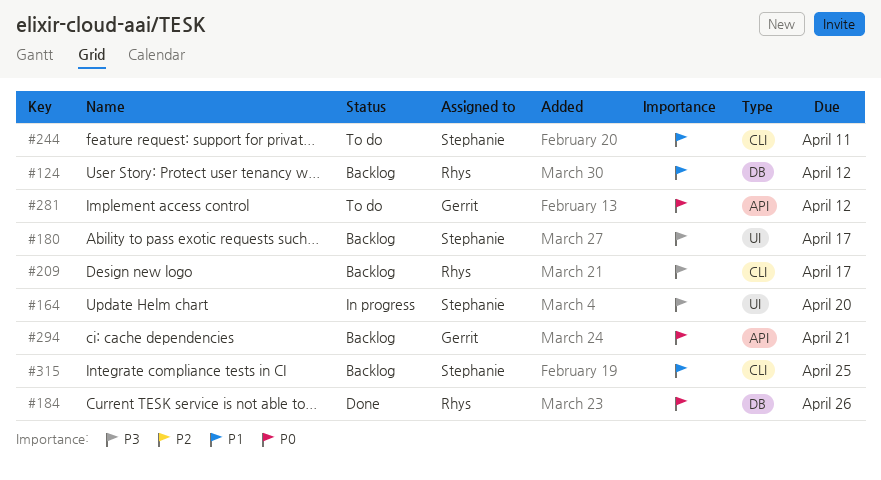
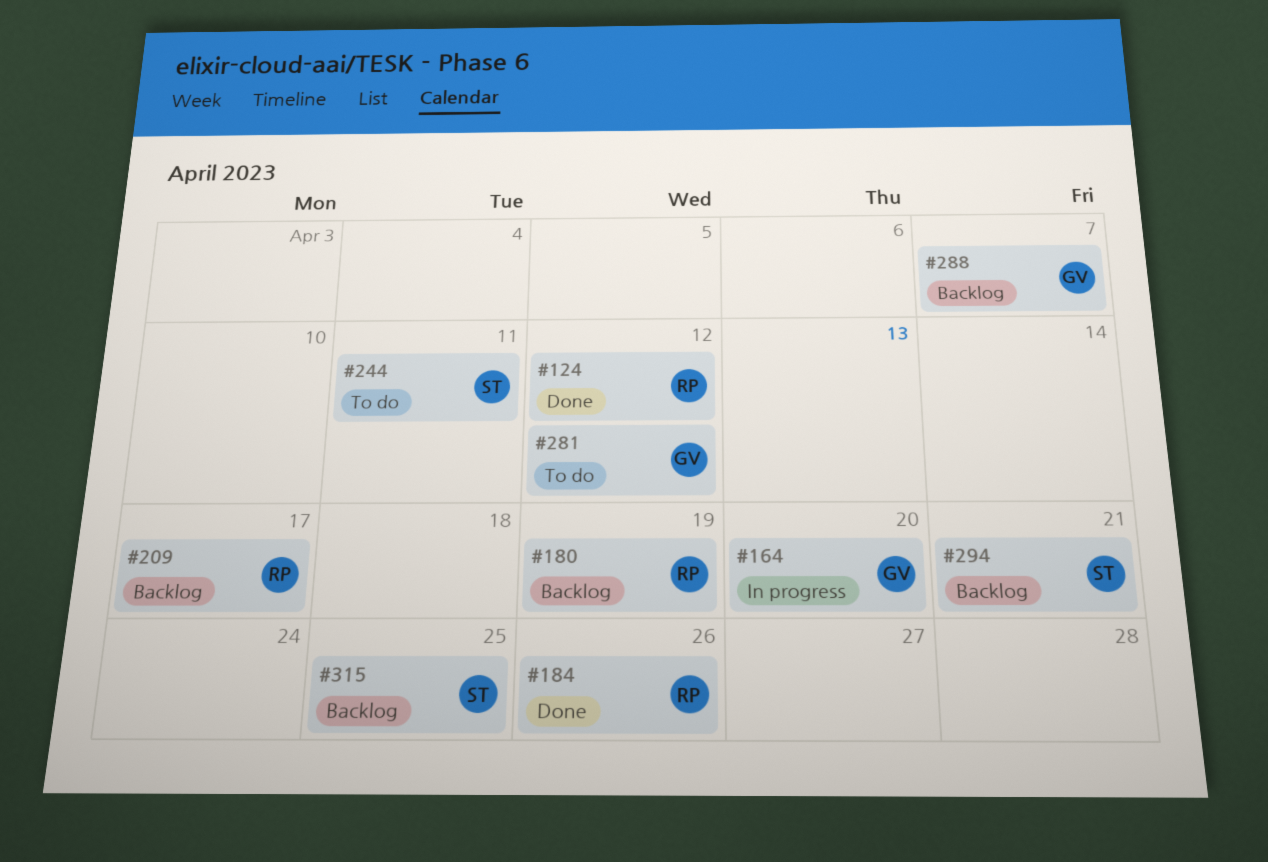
#124, status: Backlog -> Done
#164, owner: Stephanie -> Gerrit
#180, owner: Stephanie -> Rhys
#180, due: Apr 17 -> Apr 19
#288: none -> present
#294, owner: Gerrit -> Stephanie

